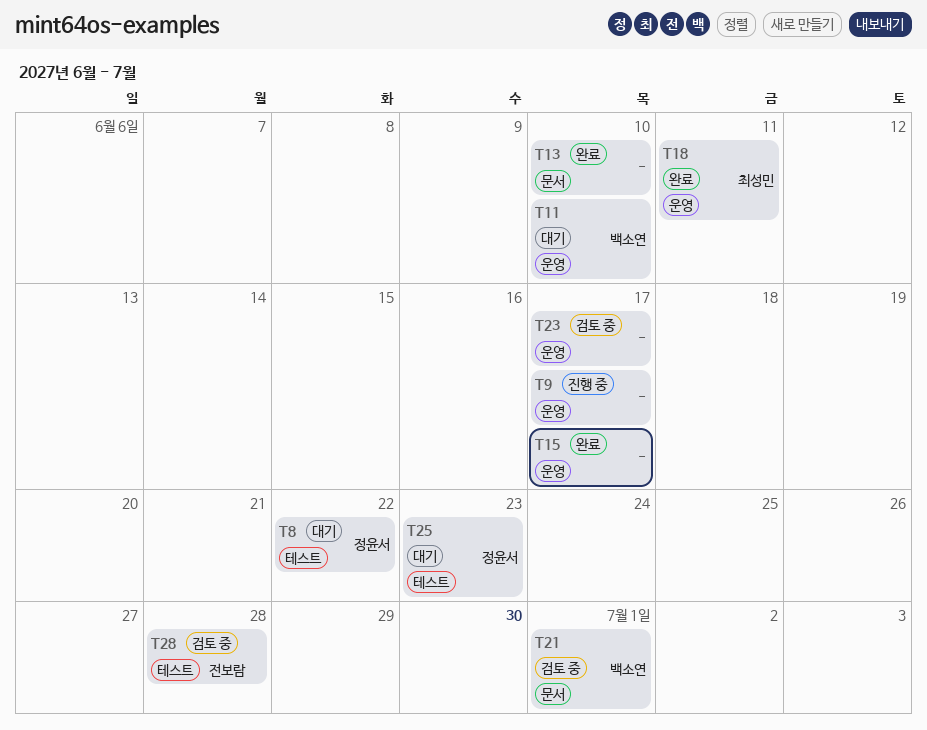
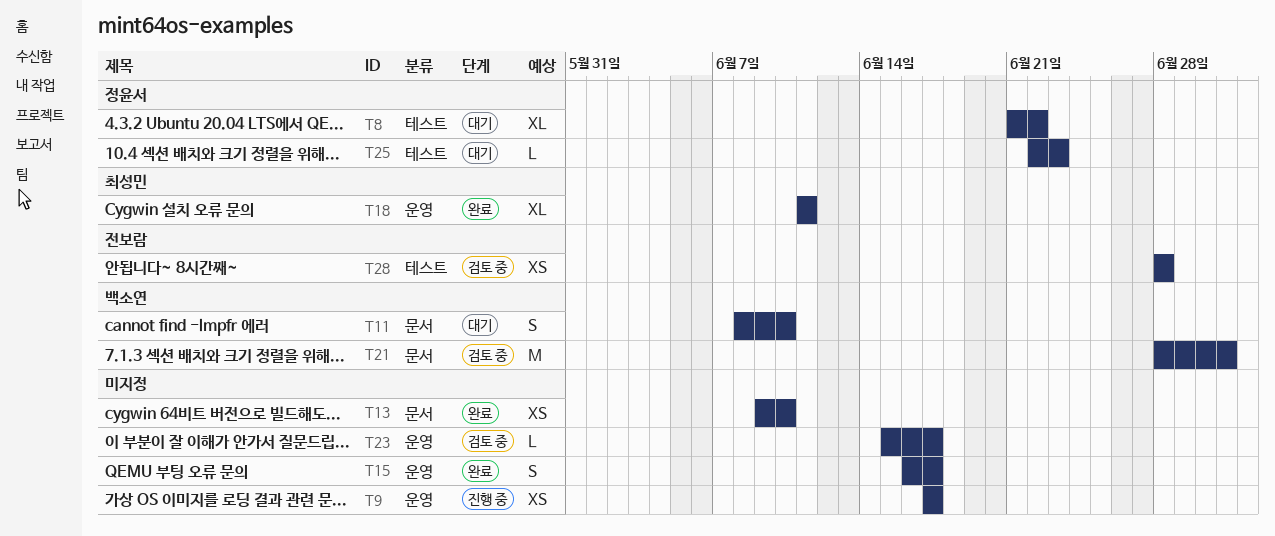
T11, label: 운영 -> 문서

